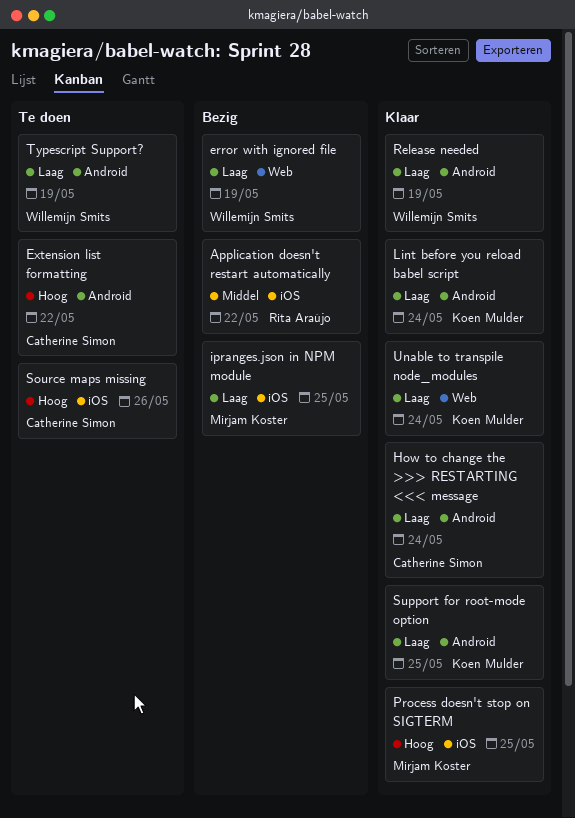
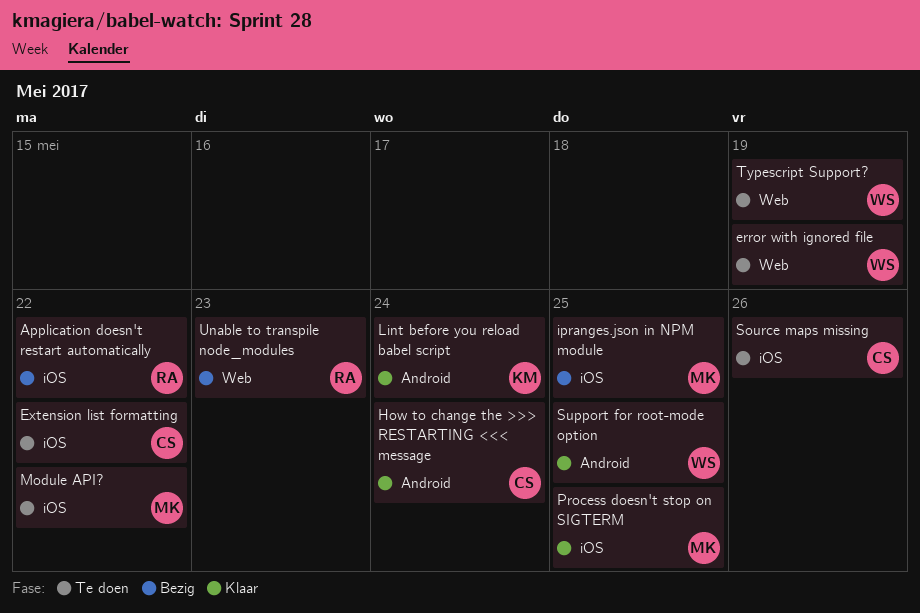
error with ignored file, status: Bezig -> Te doen
Extension list formatting, label: Android -> iOS
Module API?: none -> present
Release needed: present -> none
Support for root-mode option, owner: Koen Mulder -> Willemijn Smits
Typescript Support?, label: Android -> Web
Unable to transpile node_modules, status: Klaar -> Bezig
Unable to transpile node_modules, owner: Koen Mulder -> Rita Araújo
Unable to transpile node_modules, due: May 24 -> May 23

